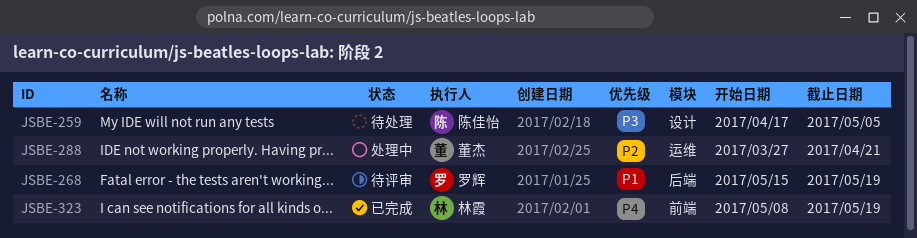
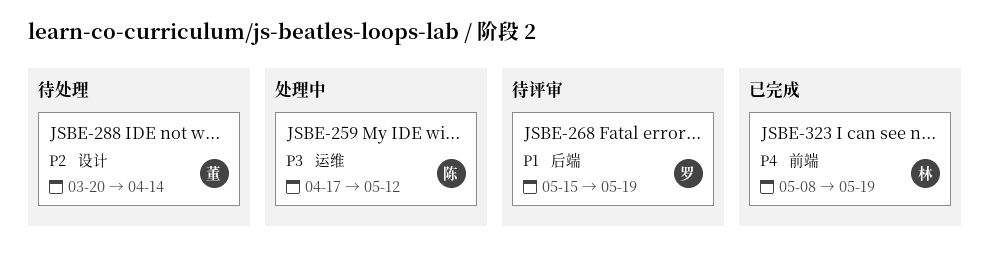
JSBE-259, status: 待处理 -> 处理中
JSBE-259, label: 设计 -> 运维
JSBE-259, due: May 5 -> May 12
JSBE-288, status: 处理中 -> 待处理
JSBE-288, label: 运维 -> 设计
JSBE-288, start: Mar 27 -> Mar 20
JSBE-288, due: Apr 21 -> Apr 14

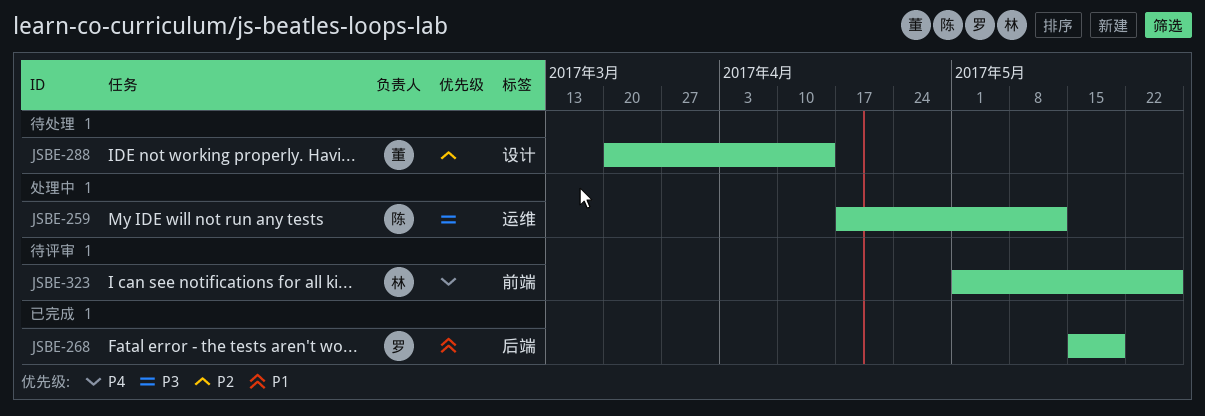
JSBE-268, status: 待评审 -> 已完成
JSBE-323, status: 已完成 -> 待评审
JSBE-323, start: May 8 -> May 1
JSBE-323, due: May 19 -> May 26

